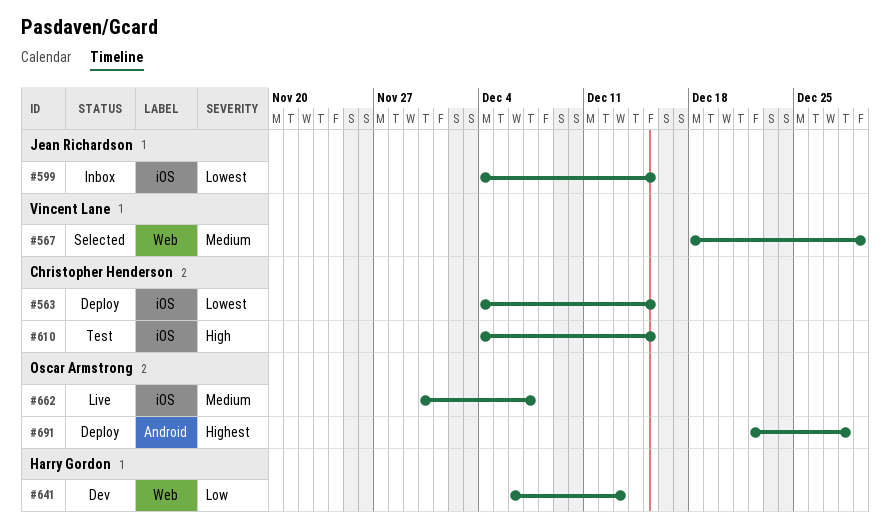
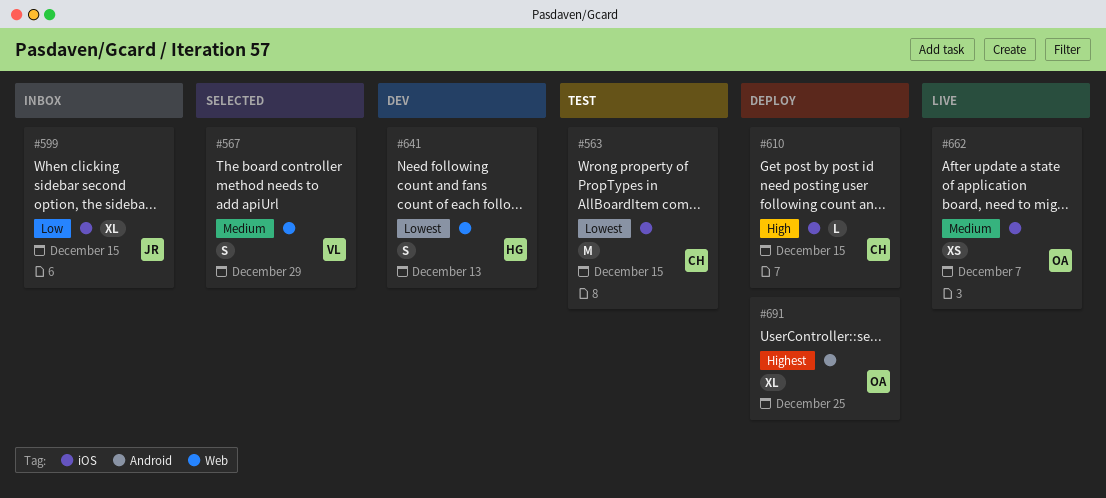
#563, status: Deploy -> Test
#599, priority: Lowest -> Low
#610, status: Test -> Deploy
#641, priority: Low -> Lowest
#691, due: Dec 28 -> Dec 25

